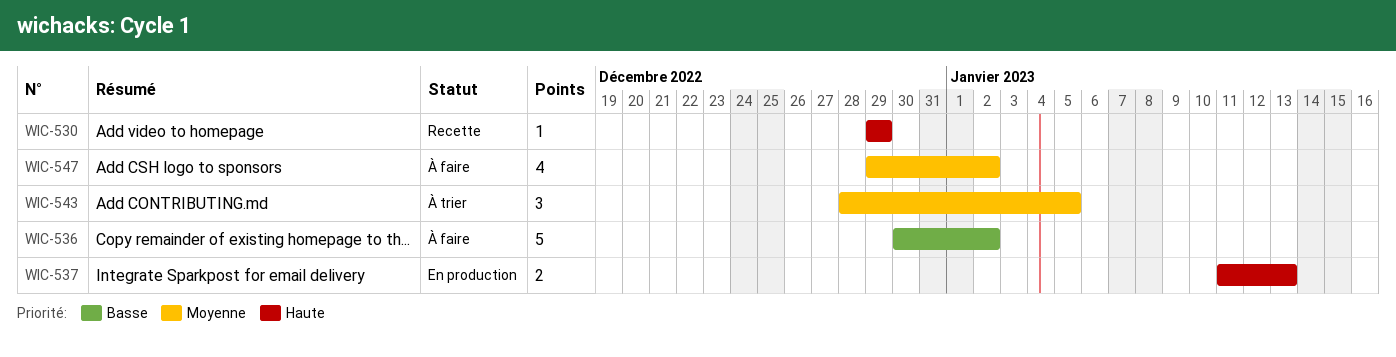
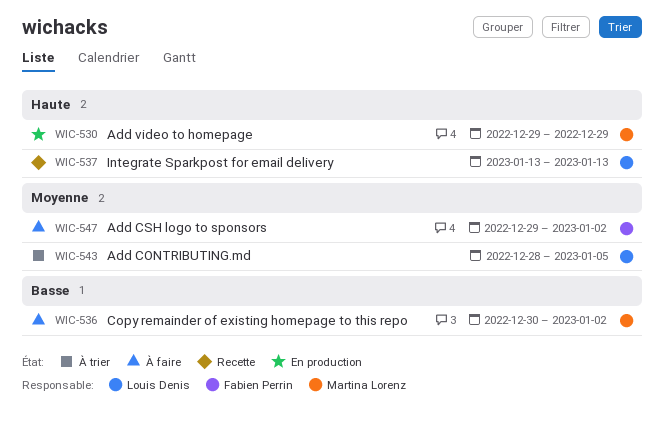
WIC-530, status: Recette -> En production
WIC-537, status: En production -> Recette
WIC-537, start: Jan 11 -> Jan 13

